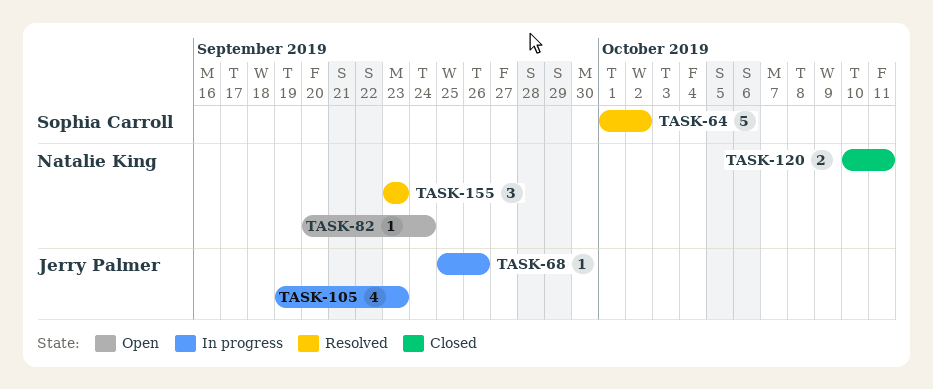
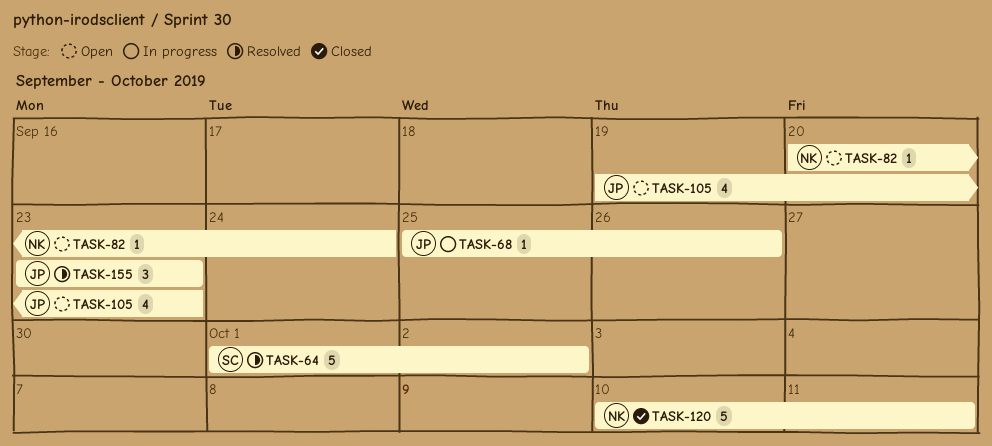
TASK-105, status: In progress -> Open
TASK-120, estimate: 2 -> 5
TASK-155, owner: Natalie King -> Jerry Palmer

